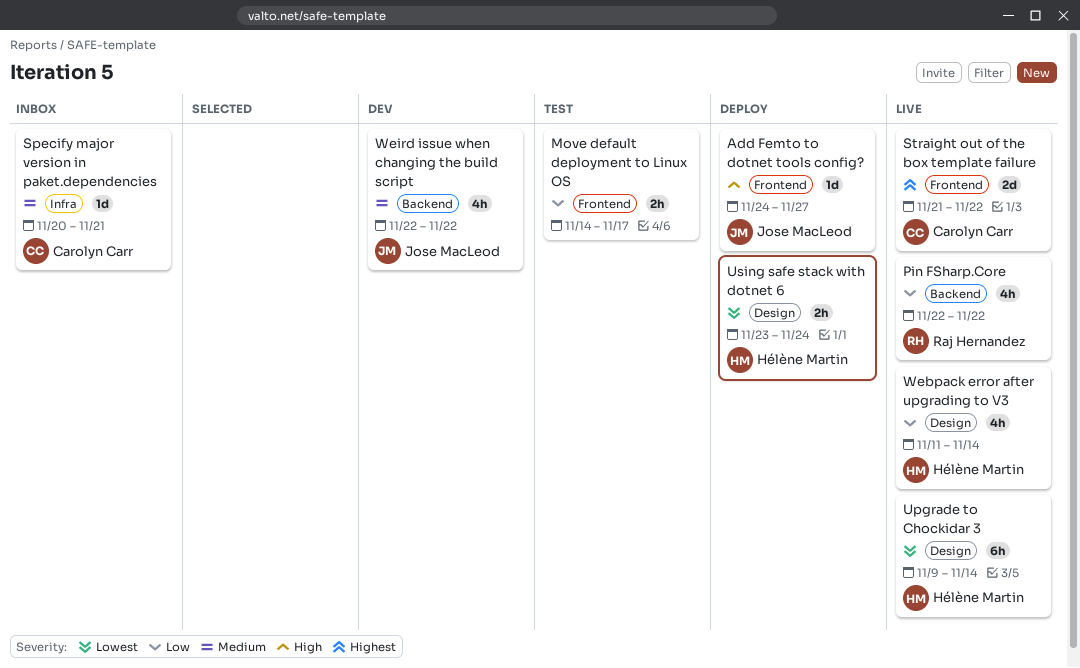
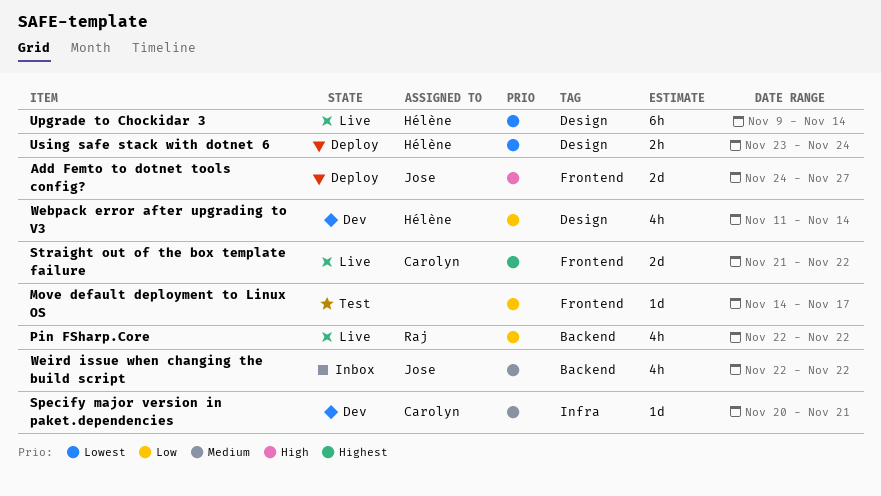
Add Femto to dotnet tools config?, estimate: 1d -> 2d
Move default deployment to Linux OS, estimate: 2h -> 1d
Specify major version in paket.dependencies, status: Inbox -> Dev
Webpack error after upgrading to V3, status: Live -> Dev
Weird issue when changing the build script, status: Dev -> Inbox

